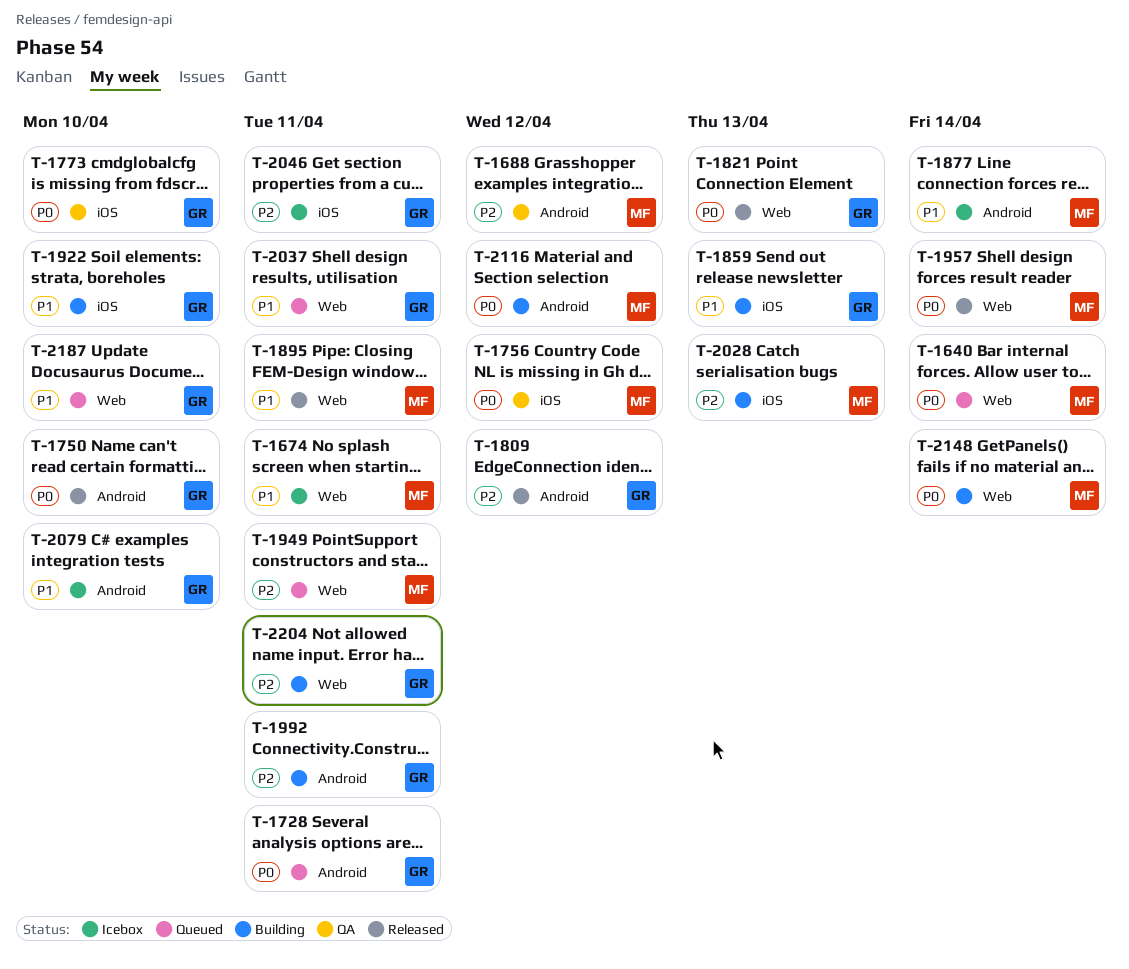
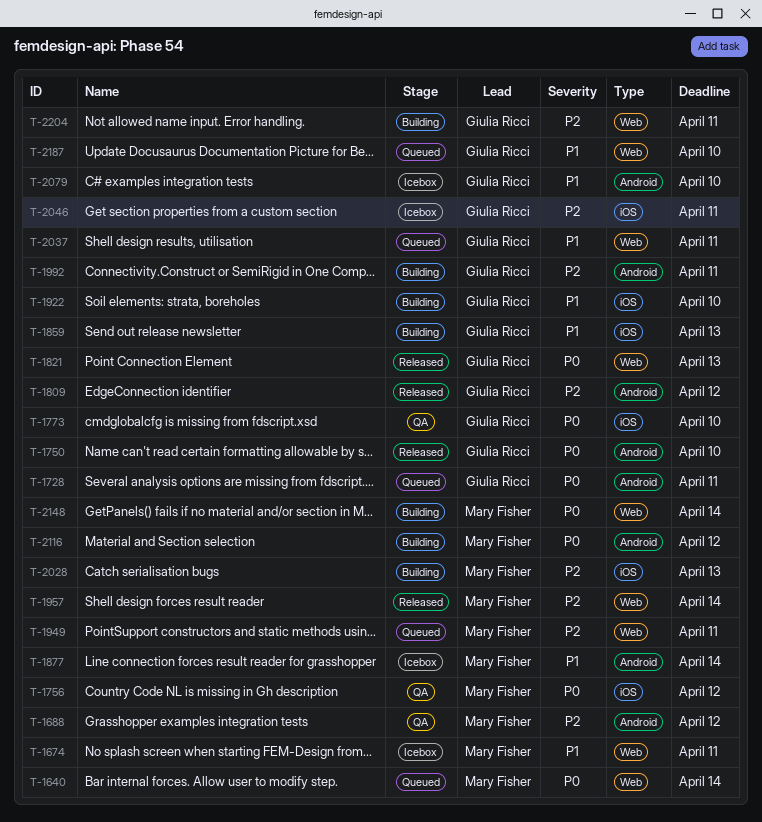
T-1895: present -> none
T-1957, priority: P0 -> P2

